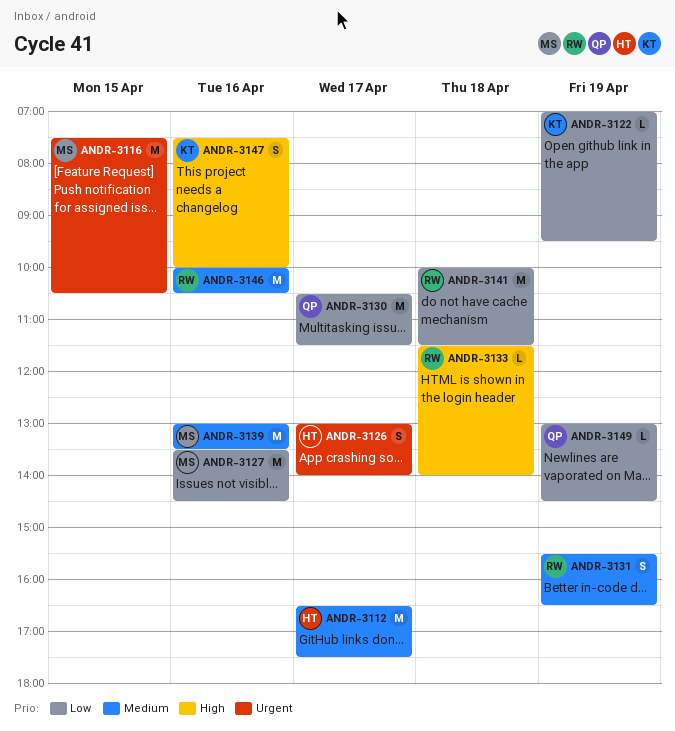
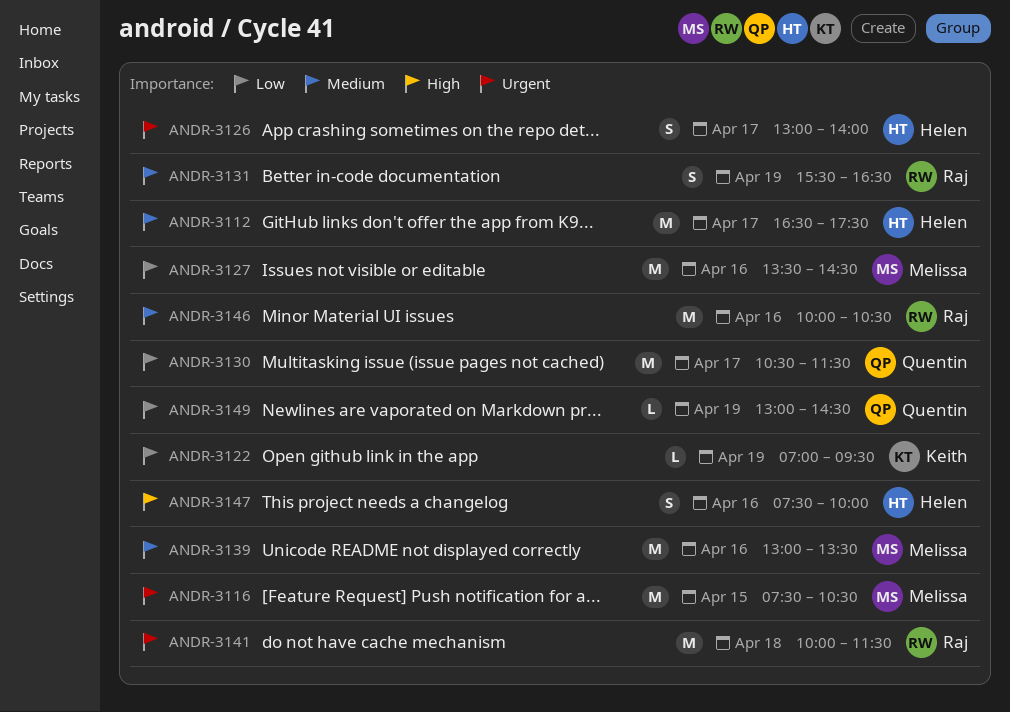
ANDR-3133: present -> none
ANDR-3141, priority: Low -> Urgent
ANDR-3147, owner: Keith -> Helen

